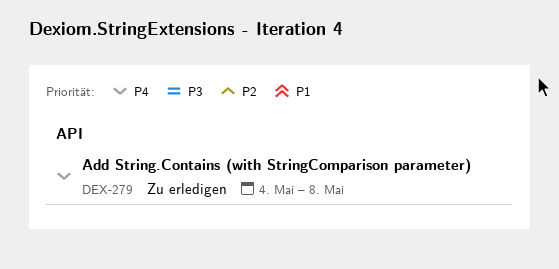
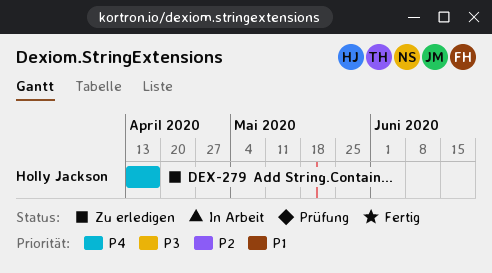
DEX-279, start: May 4 -> Apr 13
DEX-279, due: May 8 -> Apr 17

